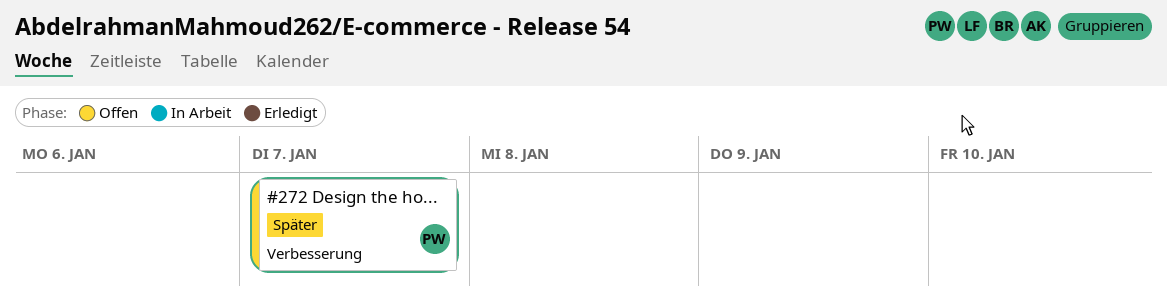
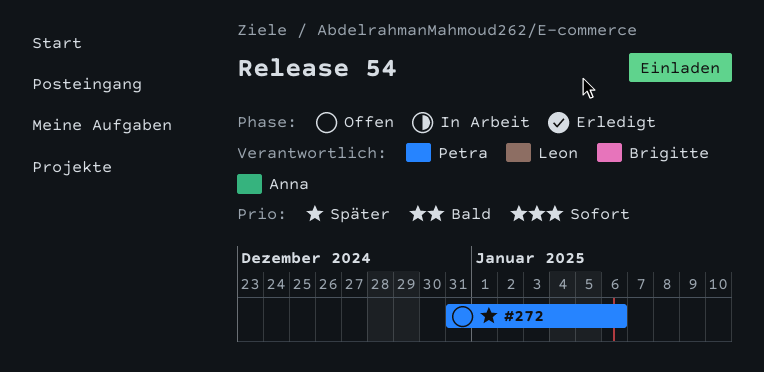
#272, due: Jan 7 -> Jan 6

